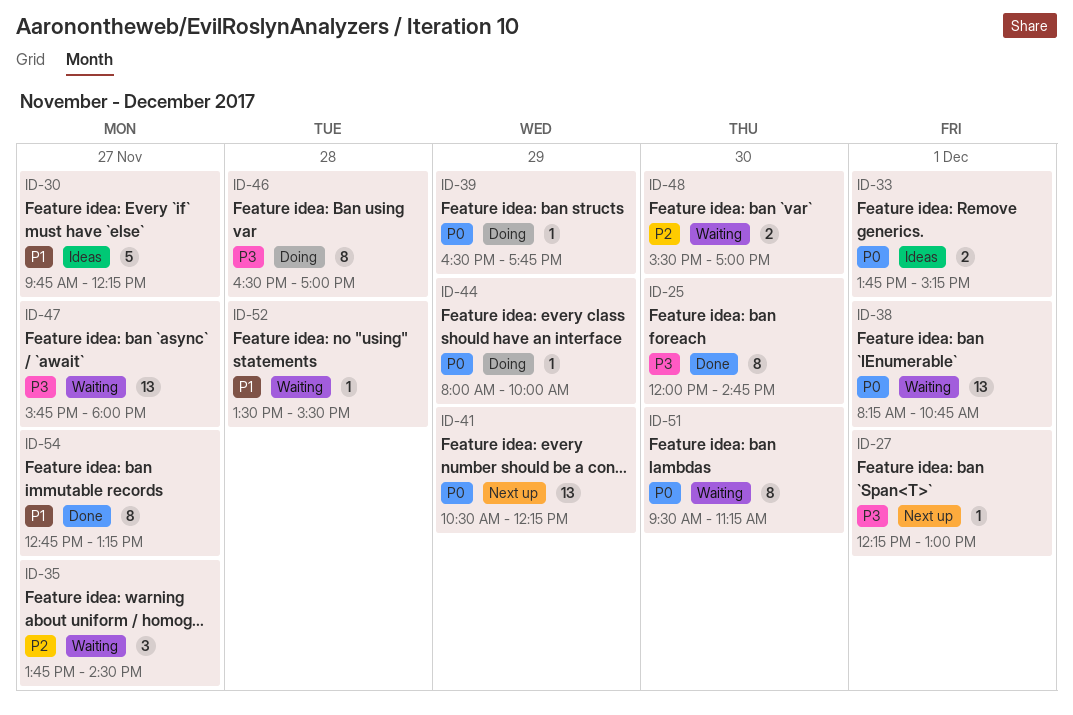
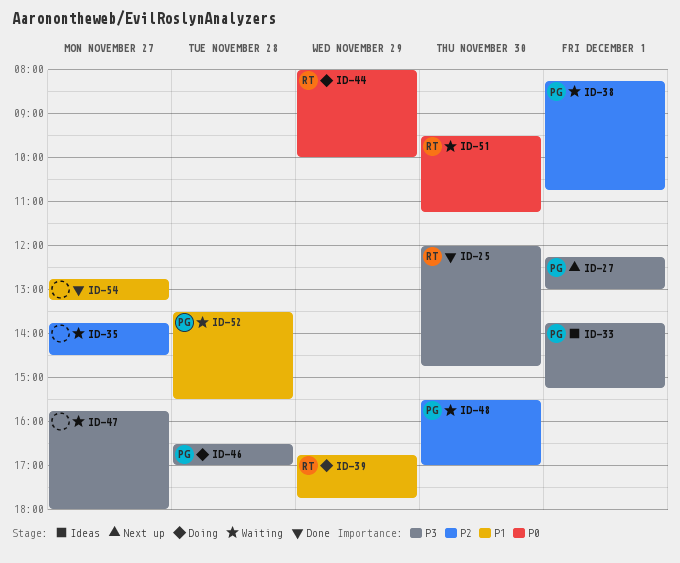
ID-30: present -> none
ID-33, priority: P0 -> P3
ID-38, priority: P0 -> P2
ID-39, priority: P0 -> P1
ID-39, begins: 16:30 -> 16:45
ID-41: present -> none

